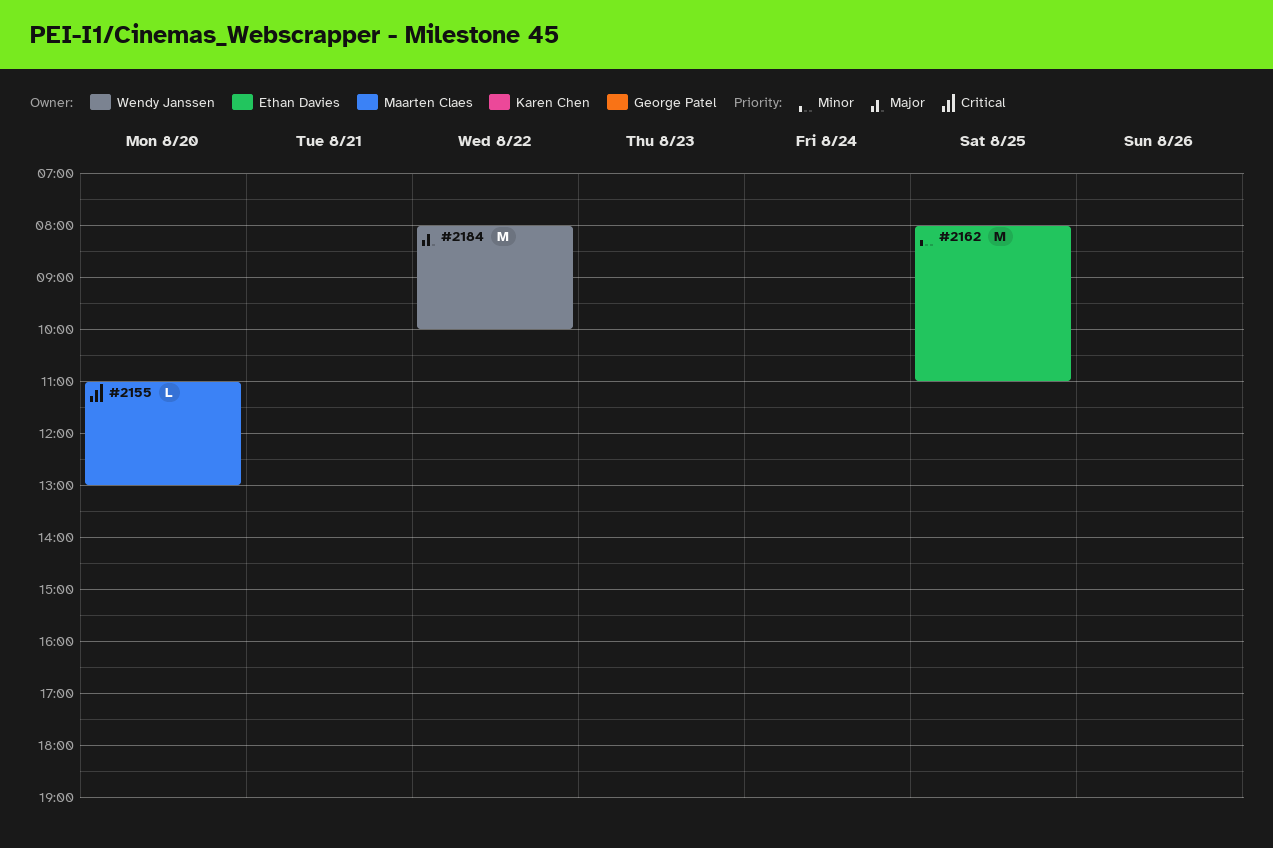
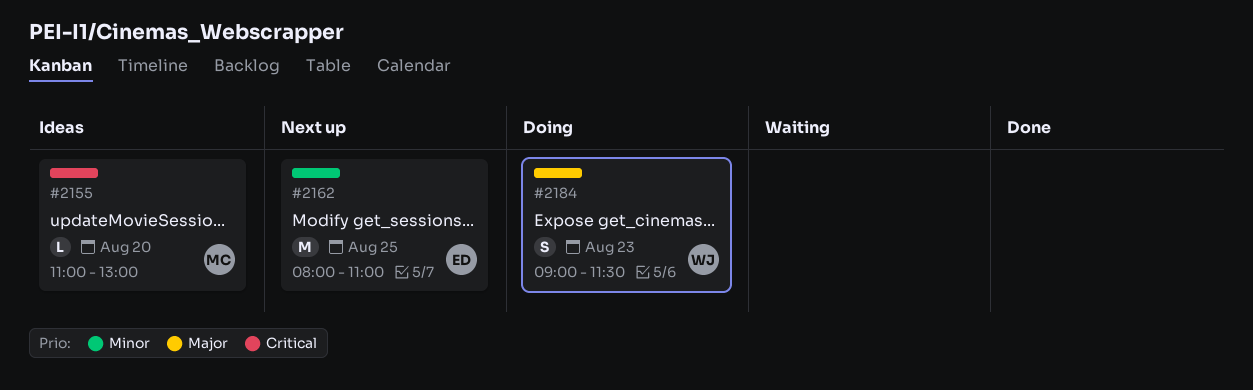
#2184, estimate: M -> S
#2184, day: Aug 22 -> Aug 23
#2184, begins: 08:00 -> 09:00
#2184, ends: 10:00 -> 11:30

